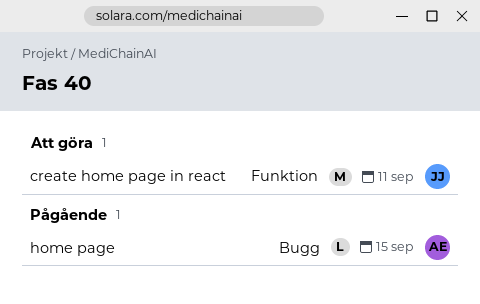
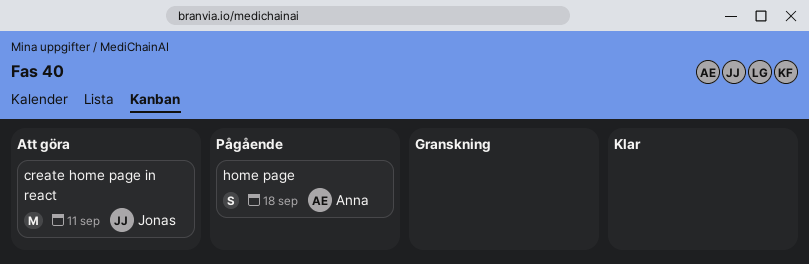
home page, estimate: L -> S
home page, due: Sep 15 -> Sep 18

